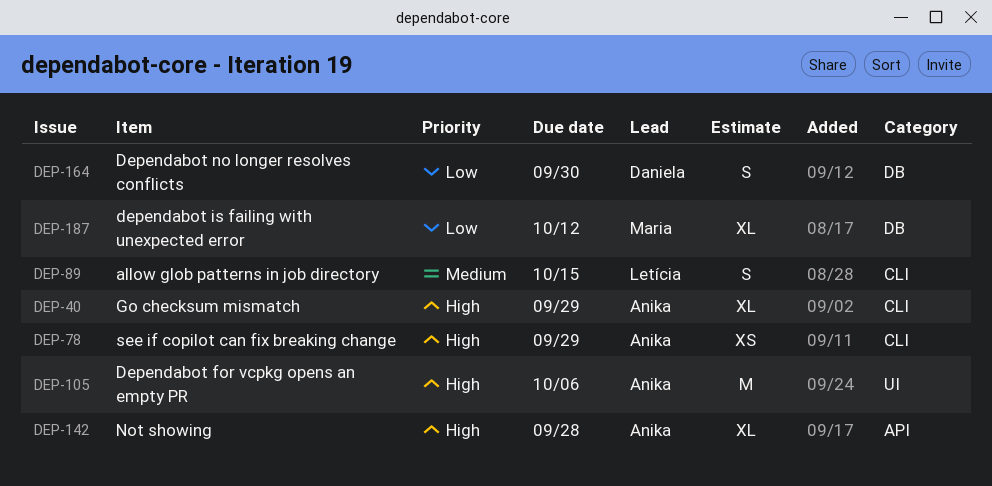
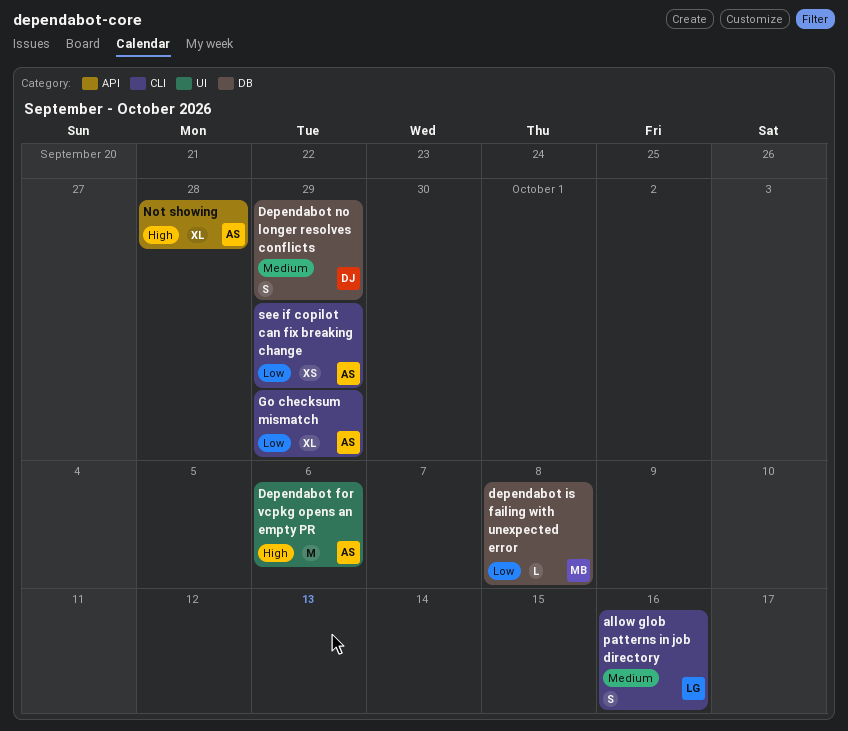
allow glob patterns in job directory, due: Oct 15 -> Oct 16
dependabot is failing with unexpected error, estimate: XL -> L
dependabot is failing with unexpected error, due: Oct 12 -> Oct 8
Dependabot no longer resolves conflicts, priority: Low -> Medium
Dependabot no longer resolves conflicts, due: Sep 30 -> Sep 29
Go checksum mismatch, priority: High -> Low
see if copilot can fix breaking change, priority: High -> Low

